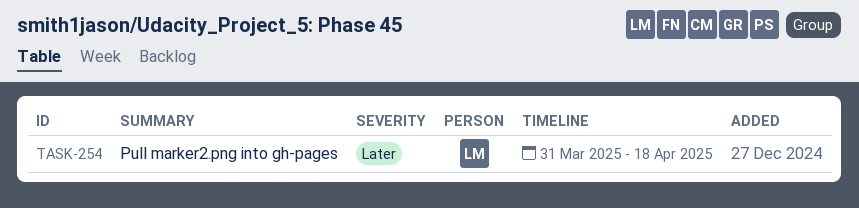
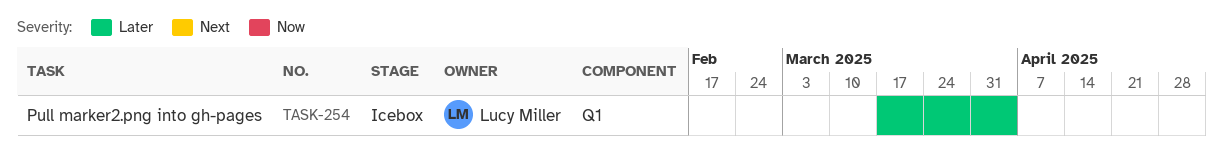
TASK-254, start: Mar 31 -> Mar 17
TASK-254, due: Apr 18 -> Apr 4

